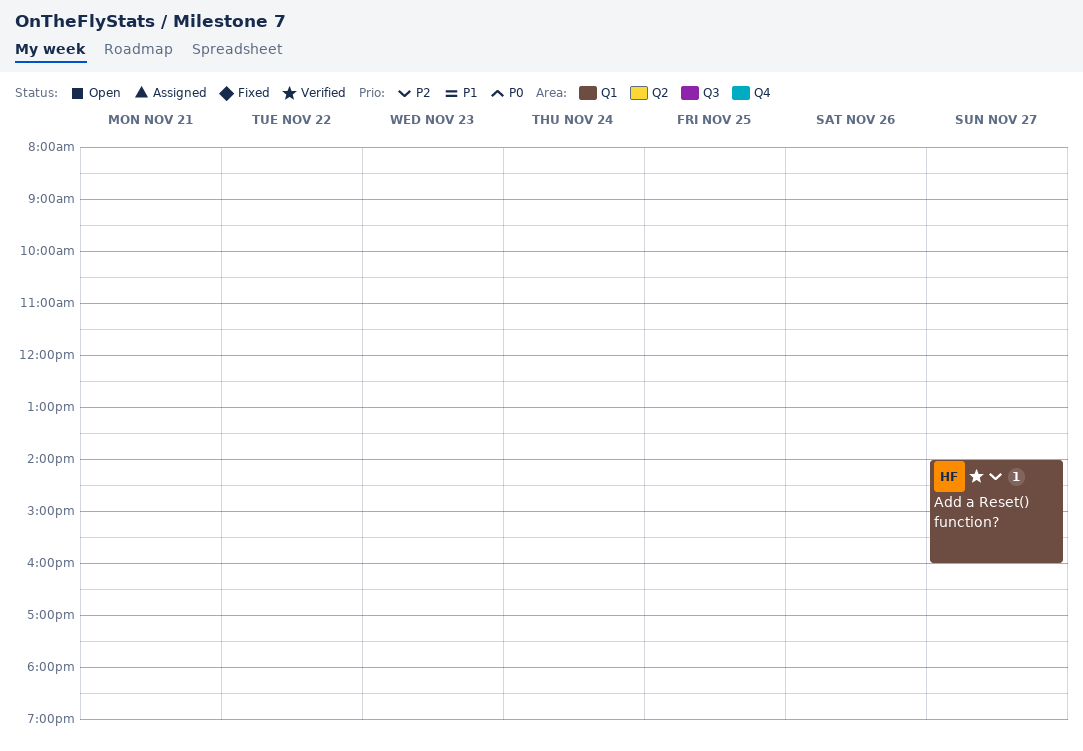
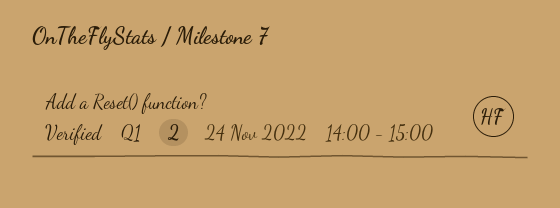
Add a Reset() function?, estimate: 1 -> 2
Add a Reset() function?, day: Nov 27 -> Nov 24
Add a Reset() function?, ends: 16:00 -> 15:00

